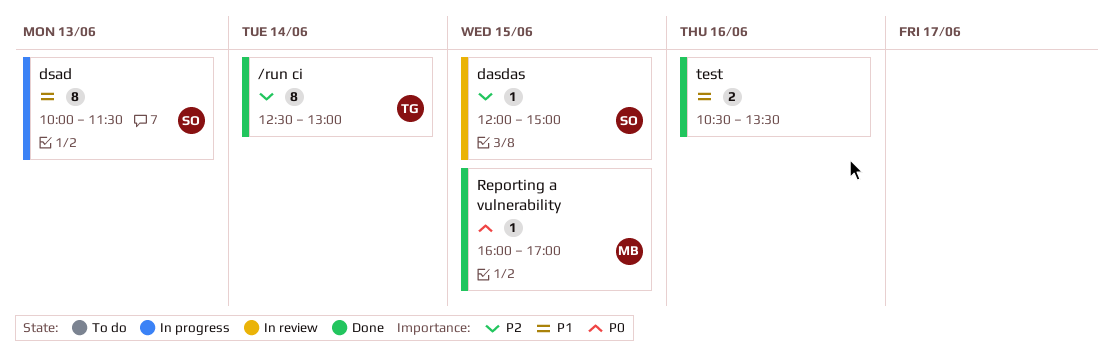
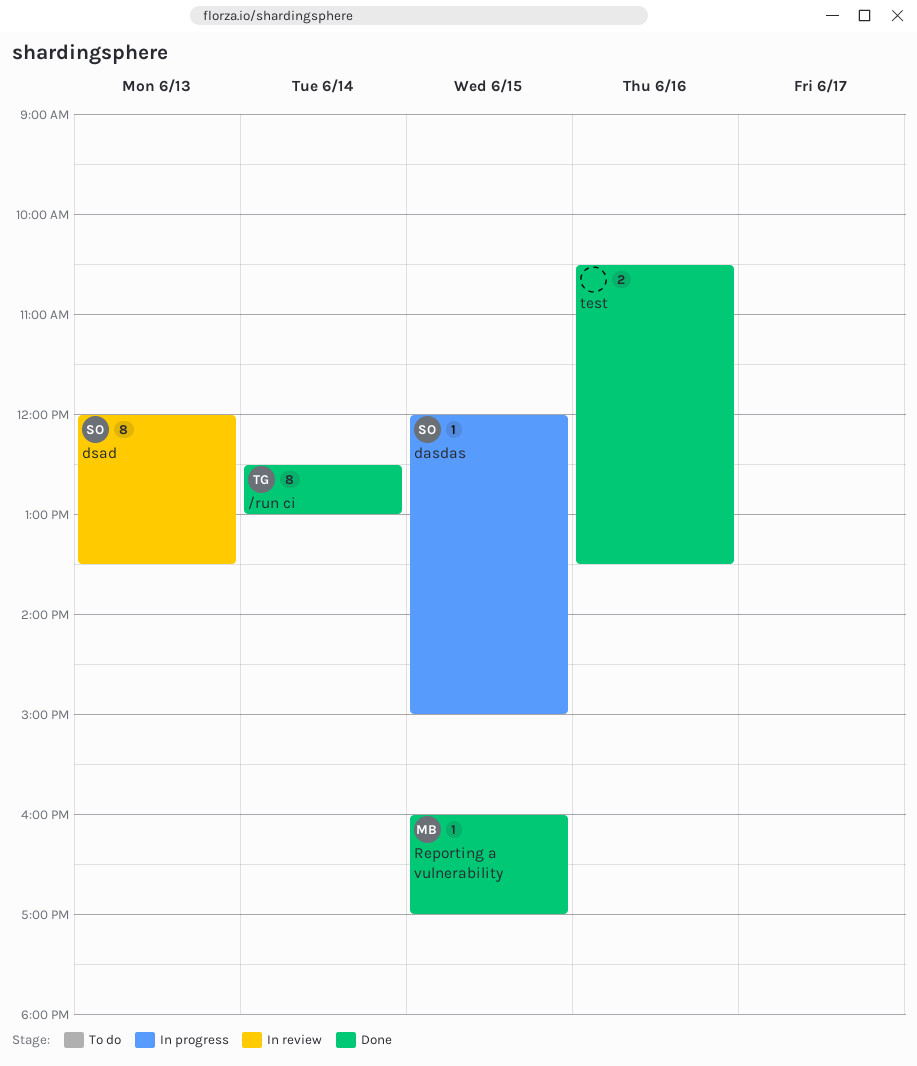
dasdas, status: In review -> In progress
dsad, status: In progress -> In review
dsad, begins: 10:00 -> 12:00
dsad, ends: 11:30 -> 13:30

